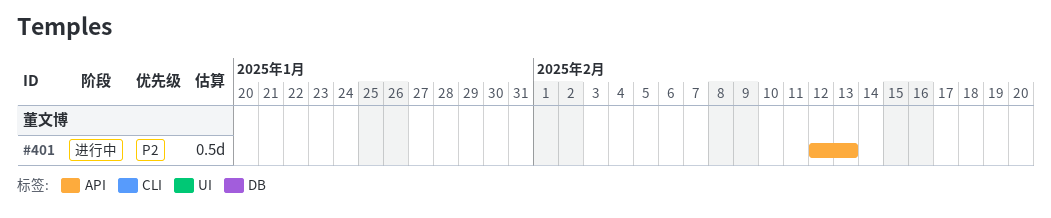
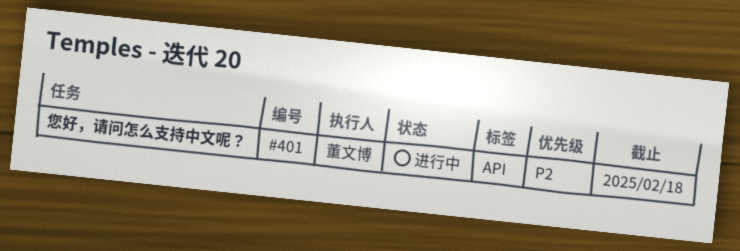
#401, due: Feb 13 -> Feb 18

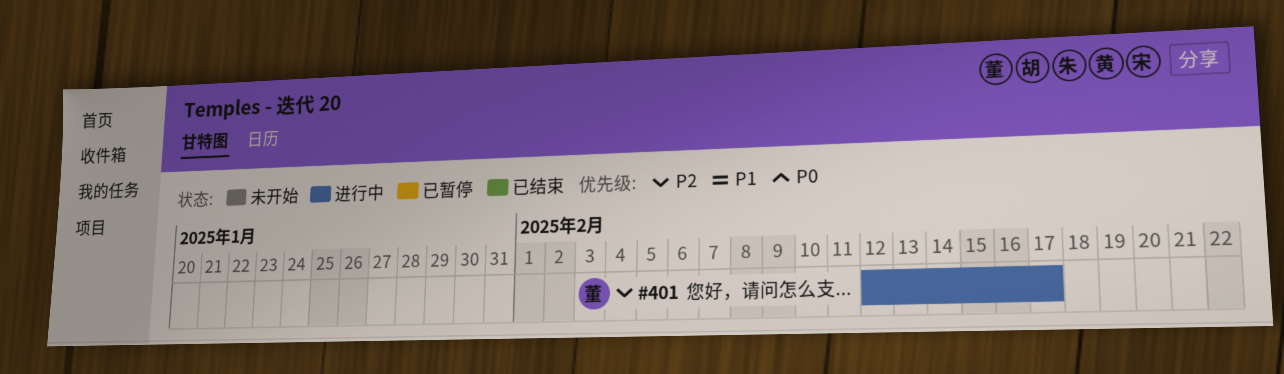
#401, due: Feb 18 -> Feb 17

